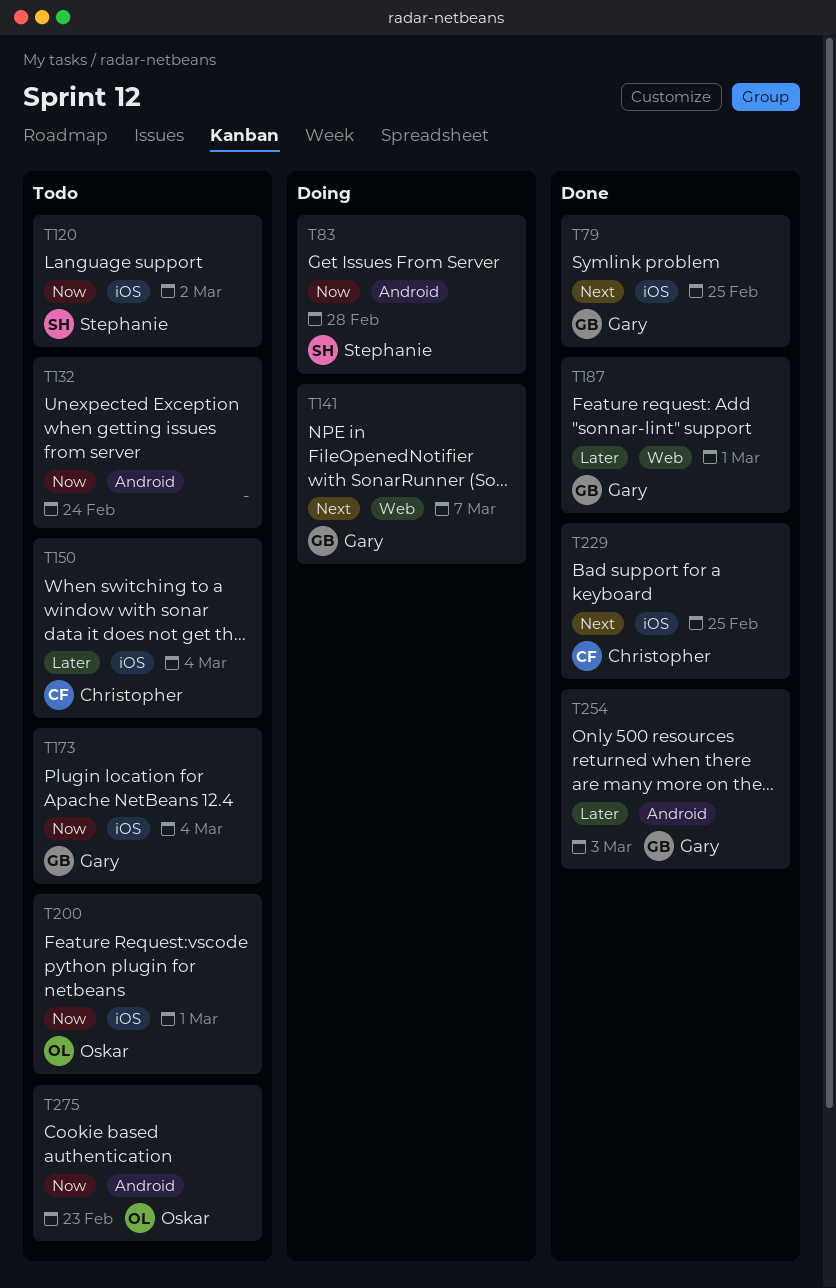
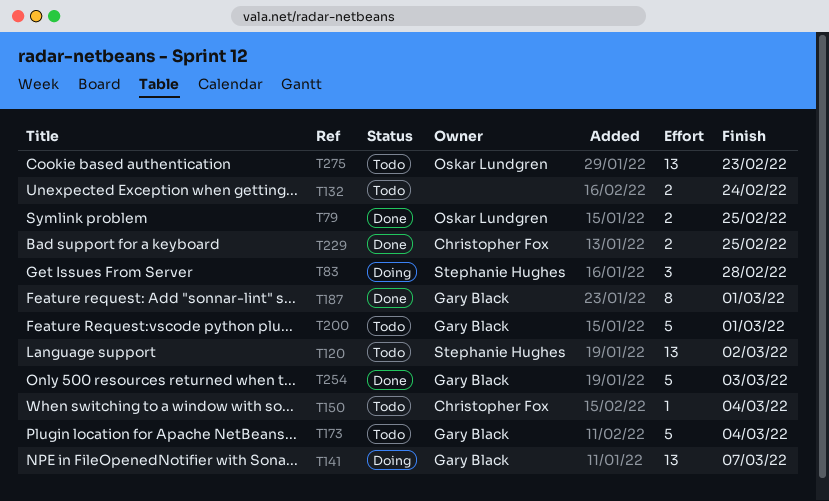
T79, owner: Gary Black -> Oskar Lundgren
T200, owner: Oskar Lundgren -> Gary Black

